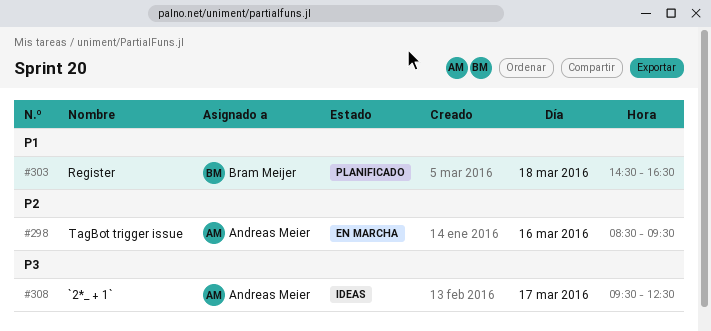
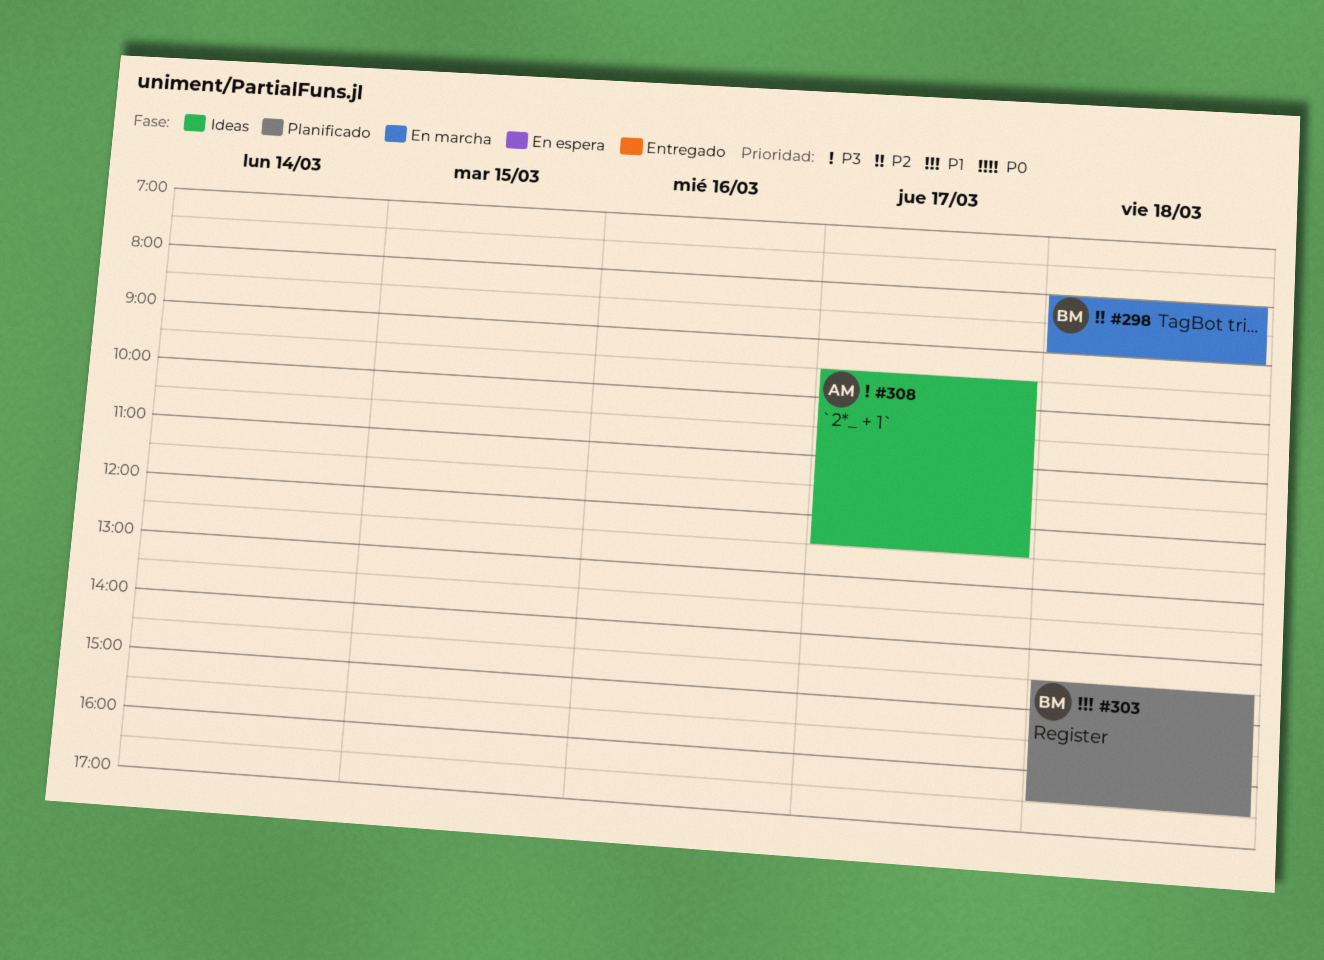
#298, owner: Andreas Meier -> Bram Meijer
#298, day: Mar 16 -> Mar 18
#298, begins: 08:30 -> 08:00
#298, ends: 09:30 -> 09:00

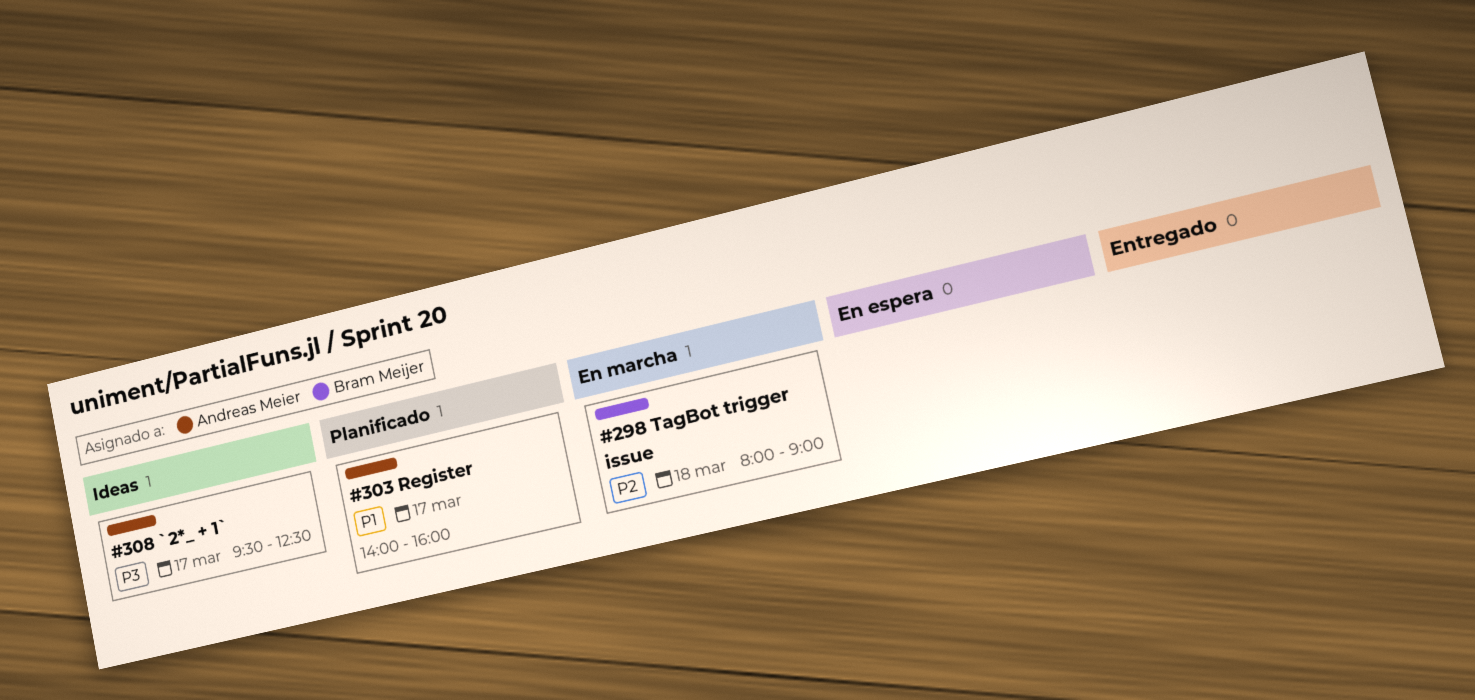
#303, owner: Bram Meijer -> Andreas Meier
#303, day: Mar 18 -> Mar 17
#303, begins: 14:30 -> 14:00
#303, ends: 16:30 -> 16:00

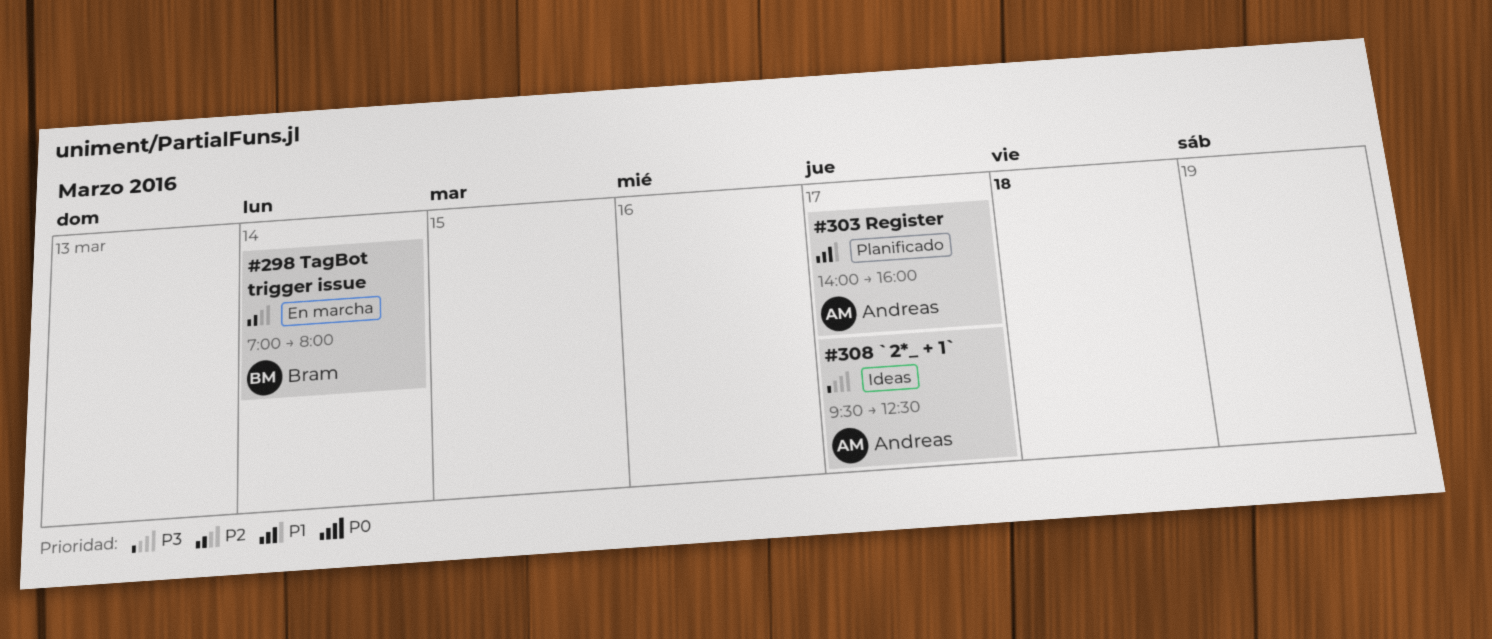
#298, day: Mar 18 -> Mar 14
#298, begins: 08:00 -> 07:00
#298, ends: 09:00 -> 08:00

